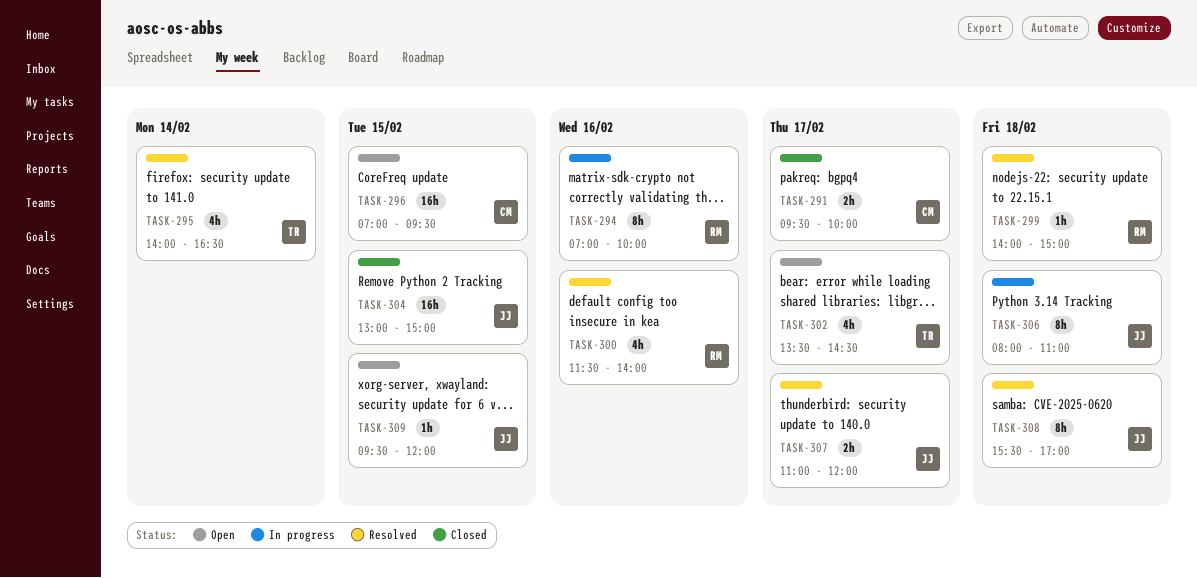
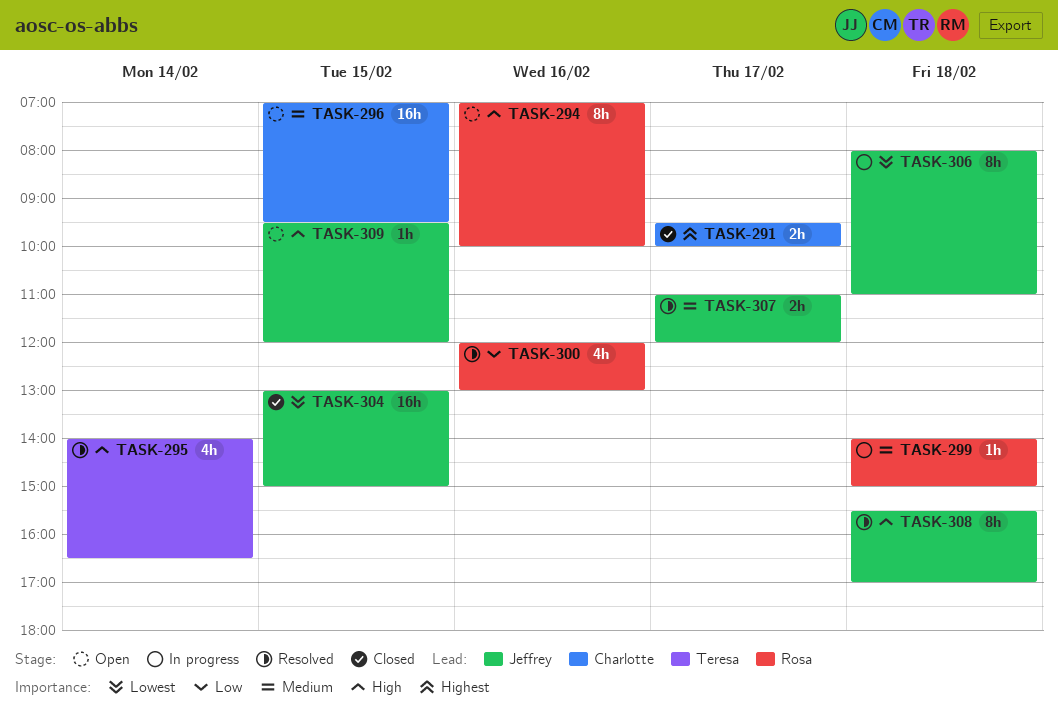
TASK-294, status: In progress -> Open
TASK-299, status: Resolved -> In progress
TASK-300, begins: 11:30 -> 12:00
TASK-300, ends: 14:00 -> 13:00
TASK-302: present -> none

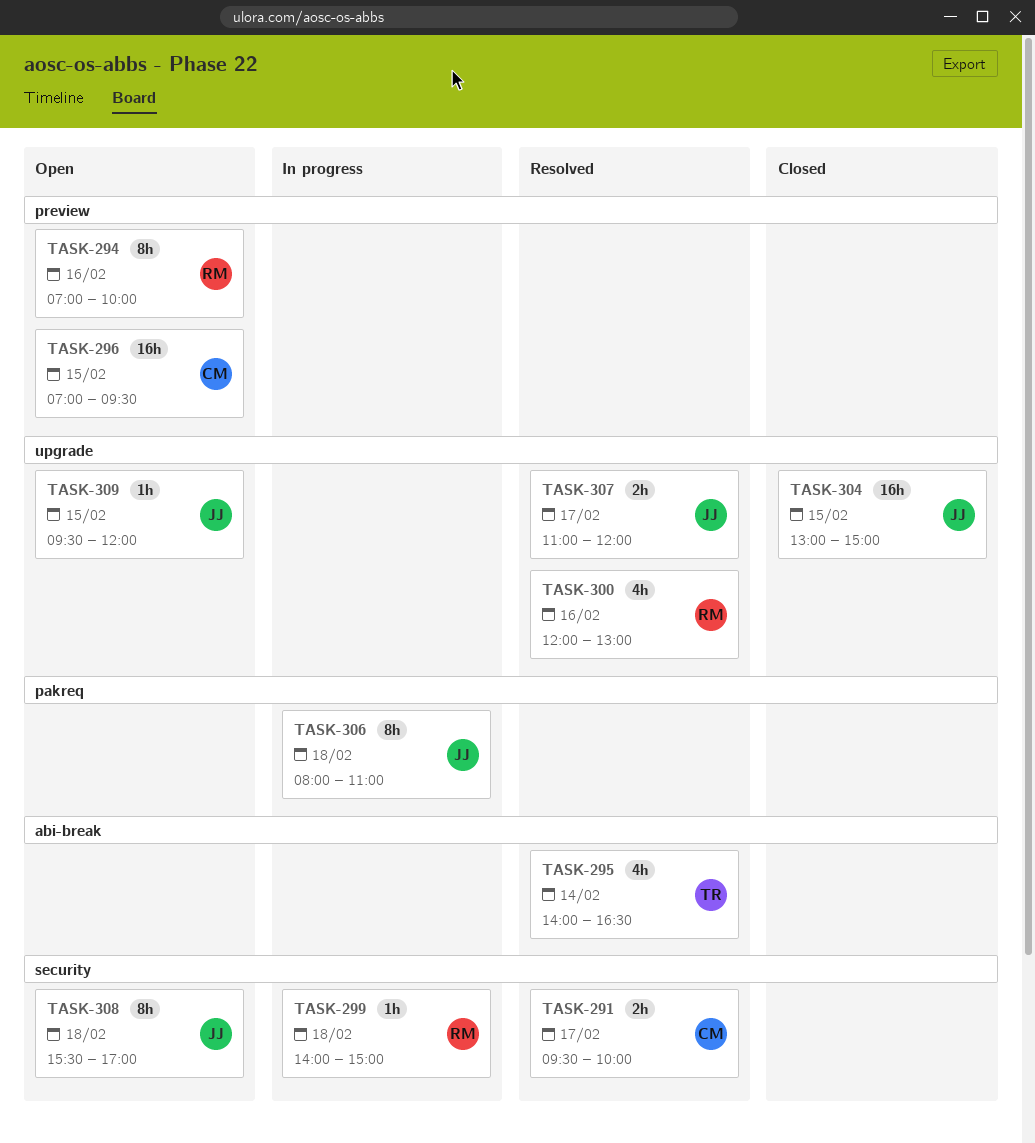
TASK-291, status: Closed -> Resolved
TASK-308, status: Resolved -> Open

